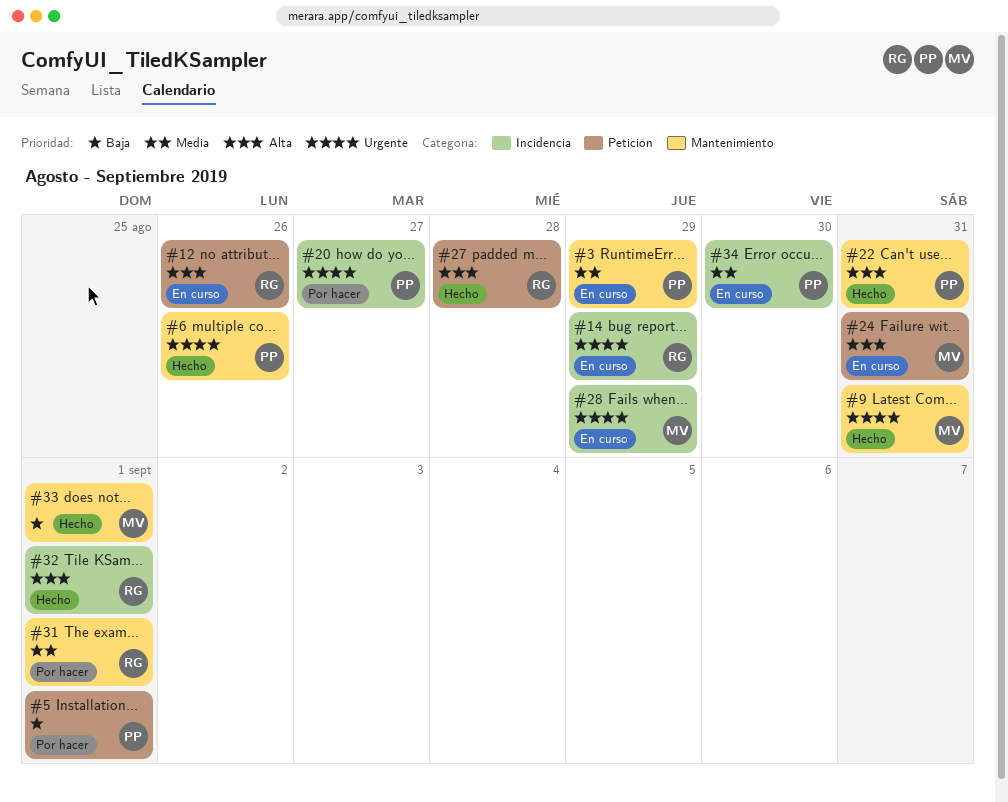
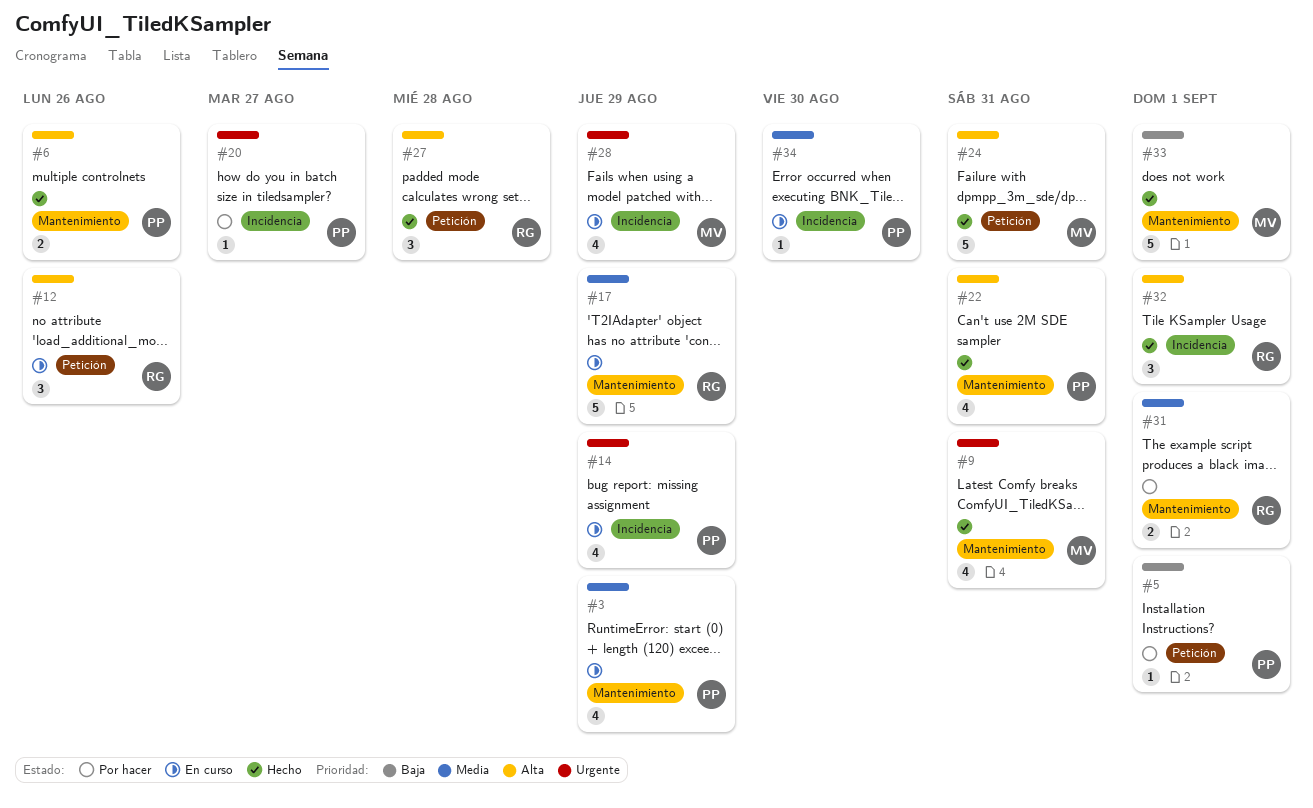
#6, priority: Urgente -> Alta
#14, owner: RG -> PP
#17: none -> present
#24, status: En curso -> Hecho

